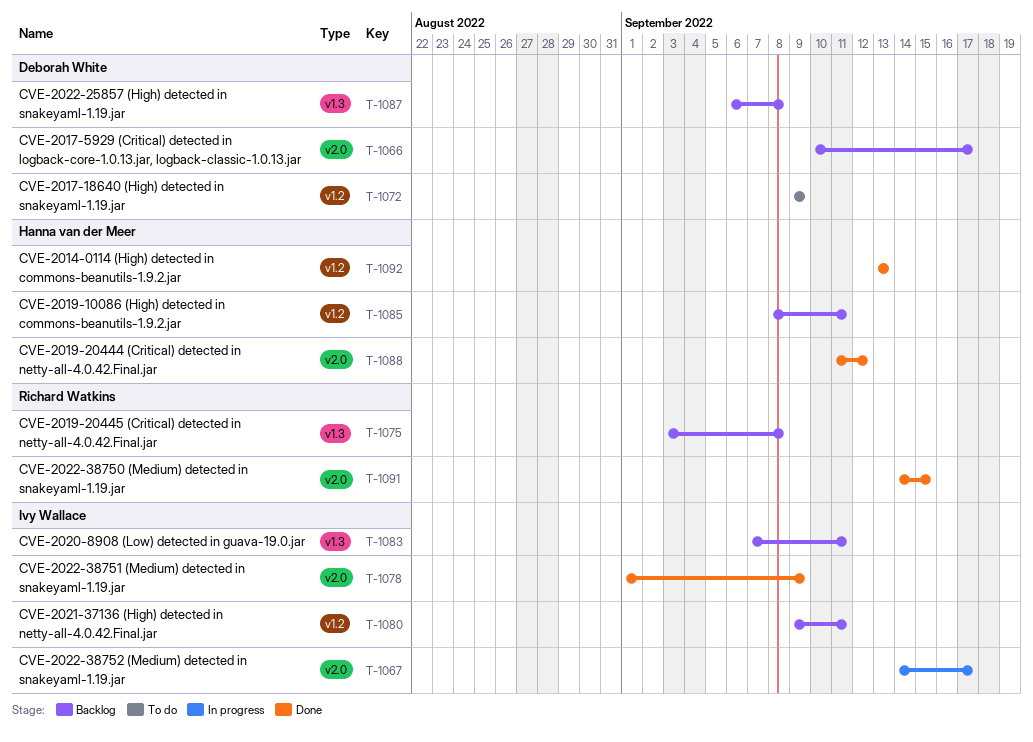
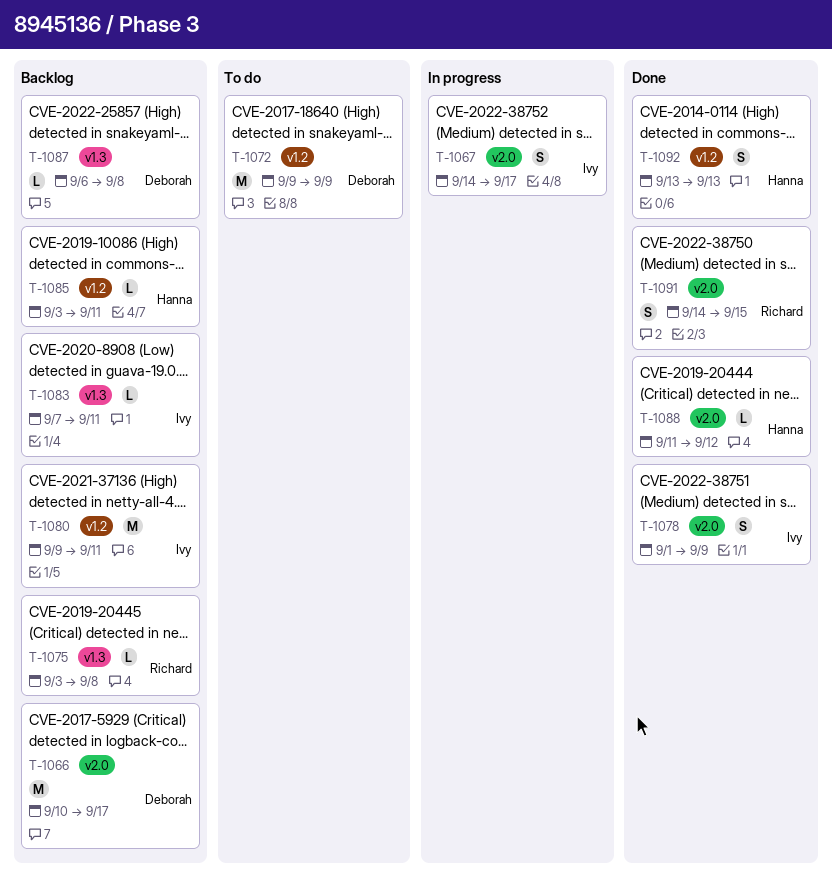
T-1085, start: Sep 8 -> Sep 3

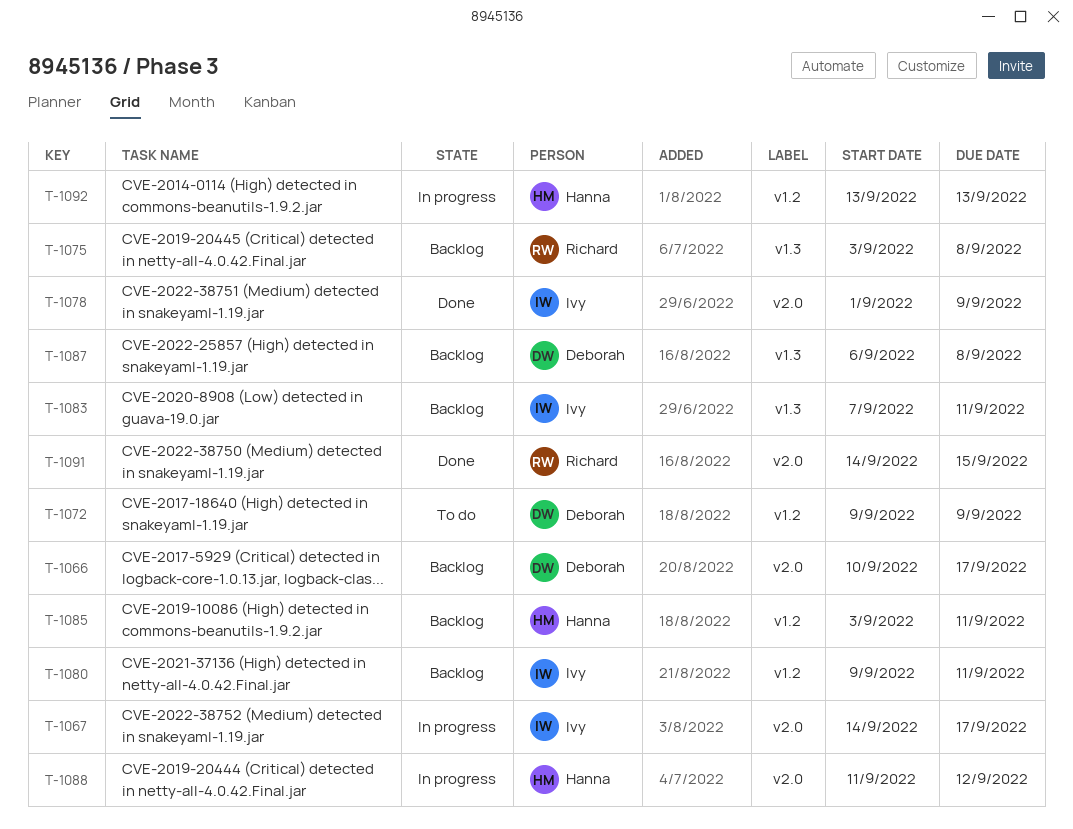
T-1088, status: Done -> In progress
T-1092, status: Done -> In progress

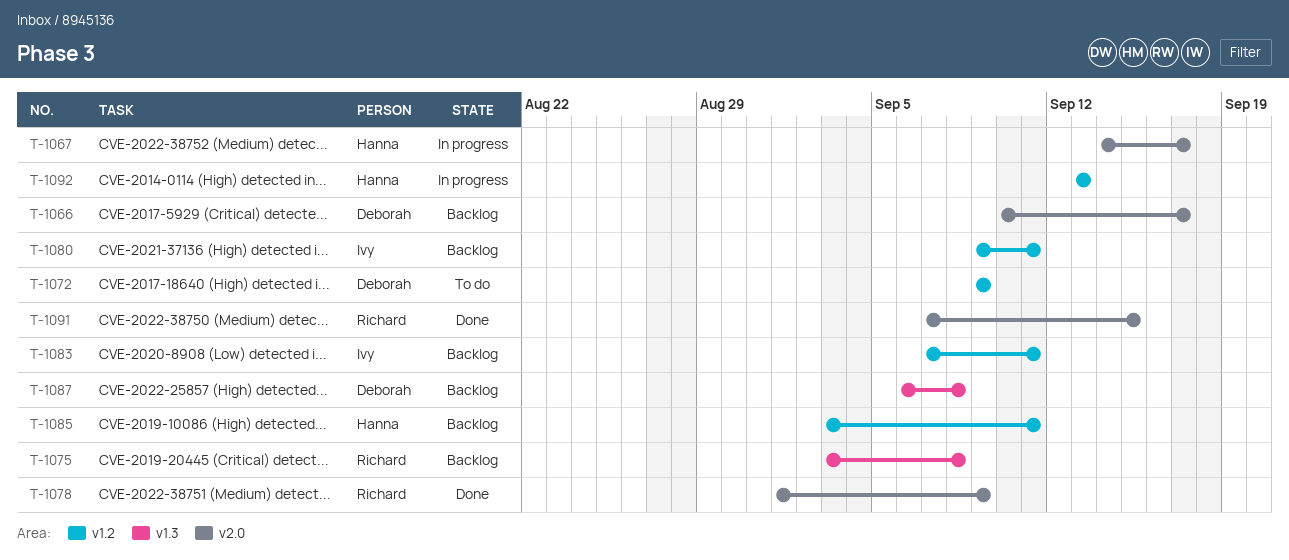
T-1067, owner: Ivy -> Hanna
T-1078, owner: Ivy -> Richard
T-1083, label: v1.3 -> v1.2
T-1088: present -> none
T-1091, start: Sep 14 -> Sep 7

